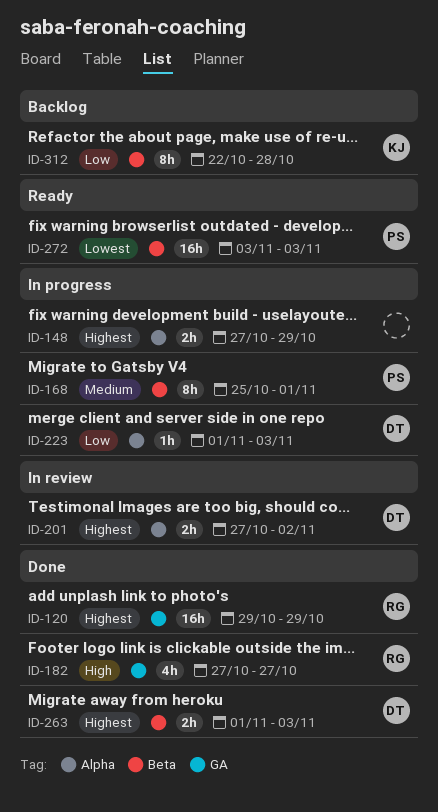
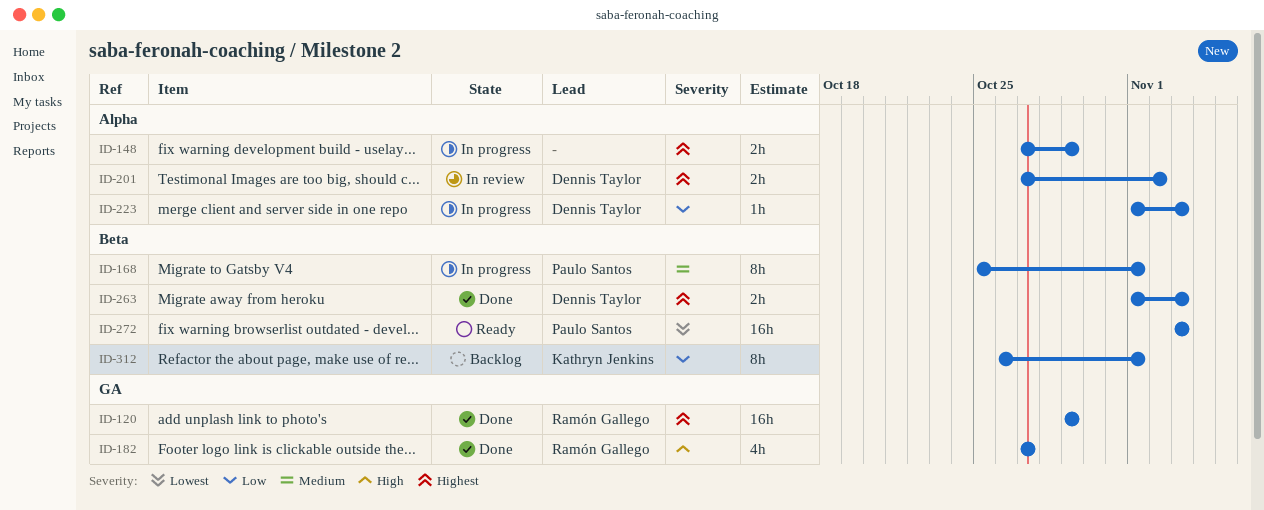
ID-312, start: Oct 22 -> Oct 26
ID-312, due: Oct 28 -> Nov 1

